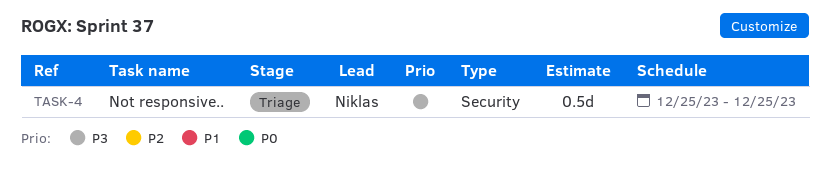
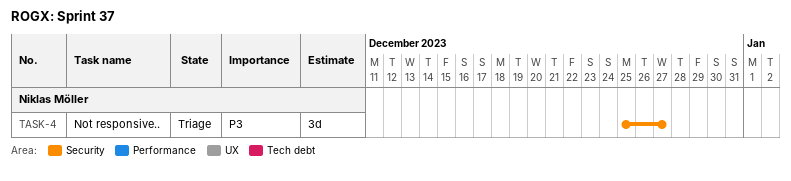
TASK-4, estimate: 0.5d -> 3d
TASK-4, due: Dec 25 -> Dec 27

